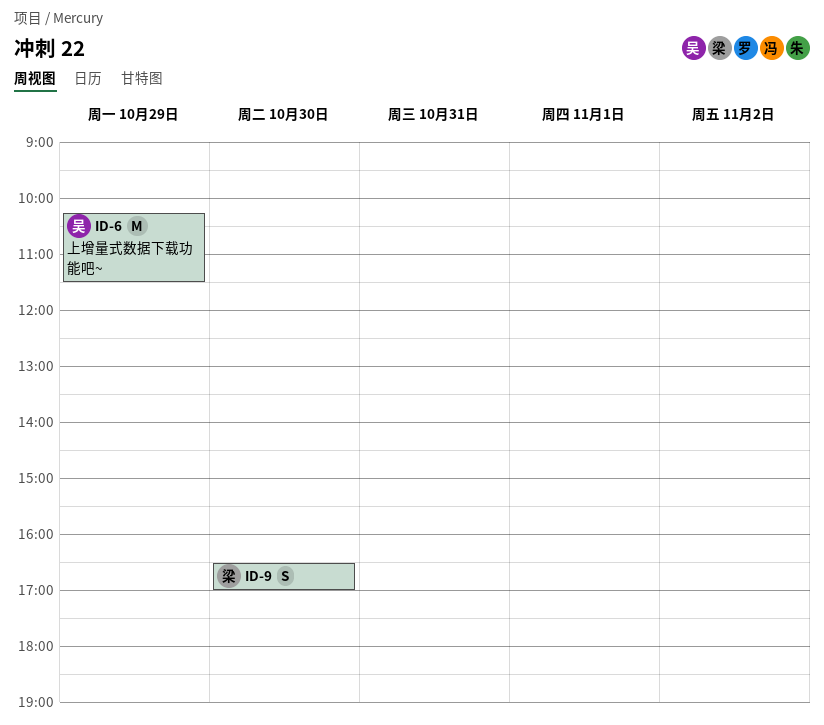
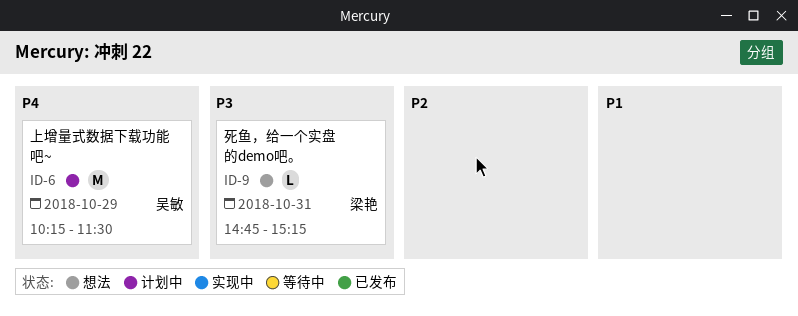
ID-9, estimate: S -> L
ID-9, day: Oct 30 -> Oct 31
ID-9, begins: 16:30 -> 14:45
ID-9, ends: 17:00 -> 15:15

